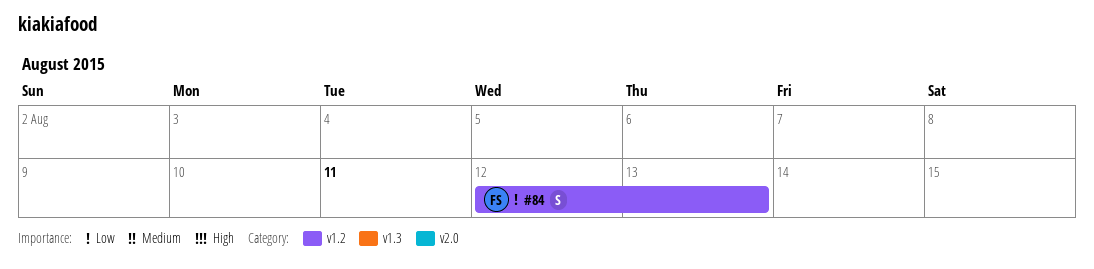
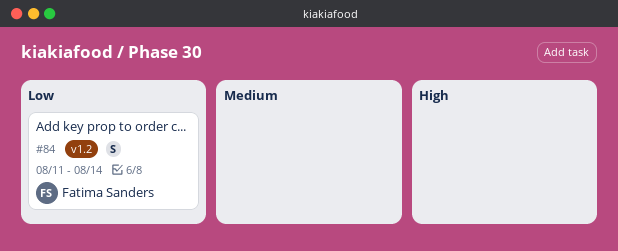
#84, start: Aug 12 -> Aug 11
#84, due: Aug 13 -> Aug 14

